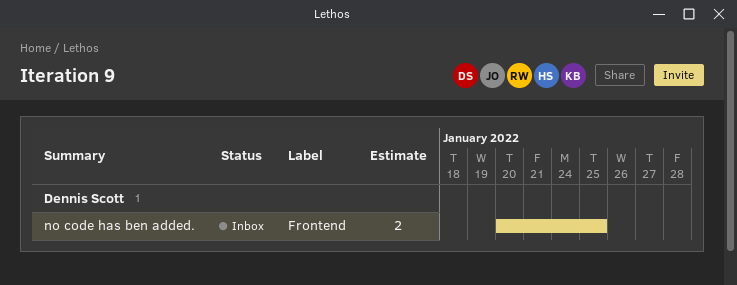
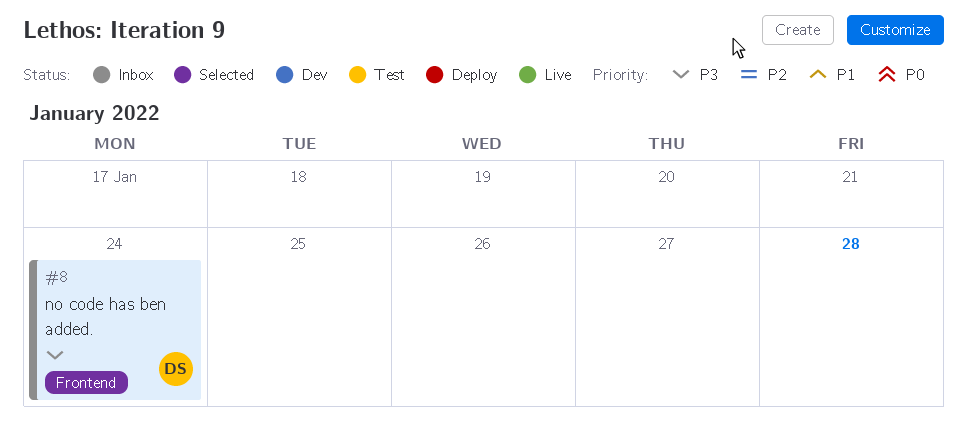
no code has ben added., due: Jan 25 -> Jan 24

